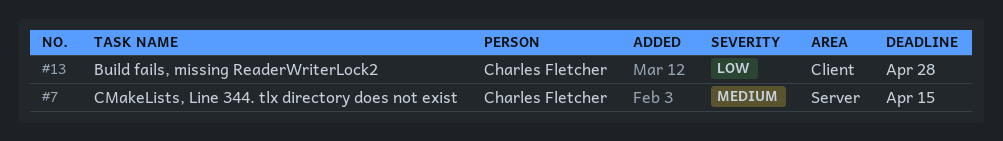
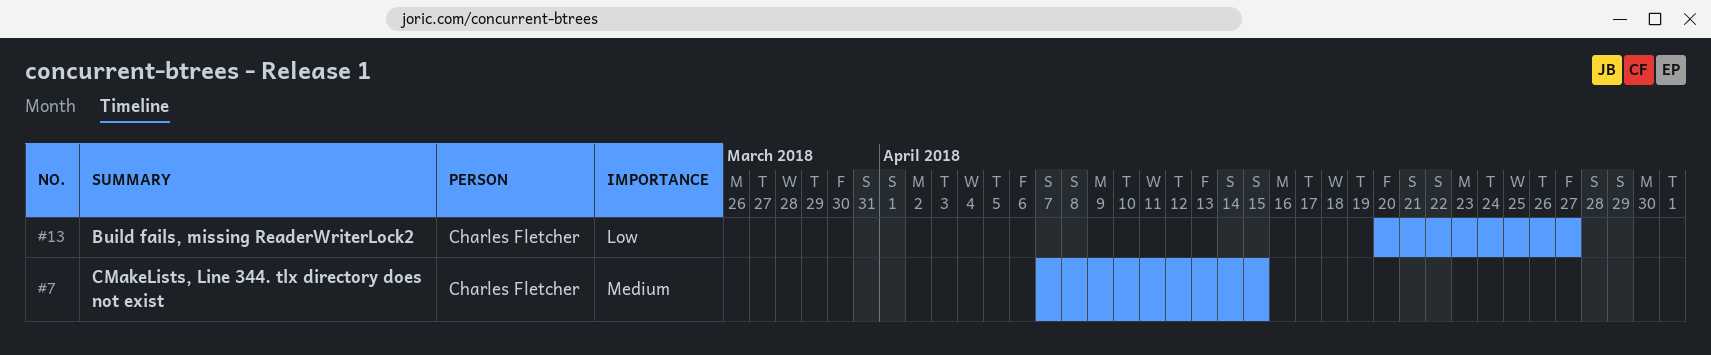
#13, due: Apr 28 -> Apr 27

